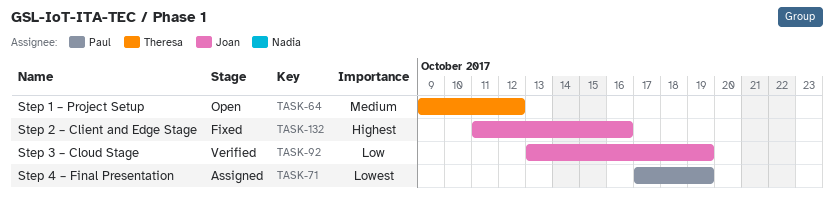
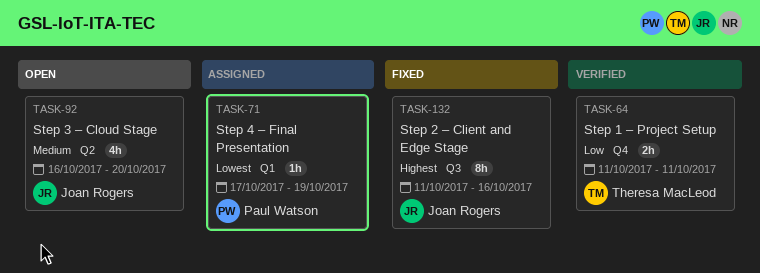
TASK-64, status: Open -> Verified
TASK-64, priority: Medium -> Low
TASK-64, start: Oct 9 -> Oct 11
TASK-64, due: Oct 12 -> Oct 11
TASK-92, status: Verified -> Open
TASK-92, priority: Low -> Medium
TASK-92, start: Oct 13 -> Oct 16
TASK-92, due: Oct 19 -> Oct 20

